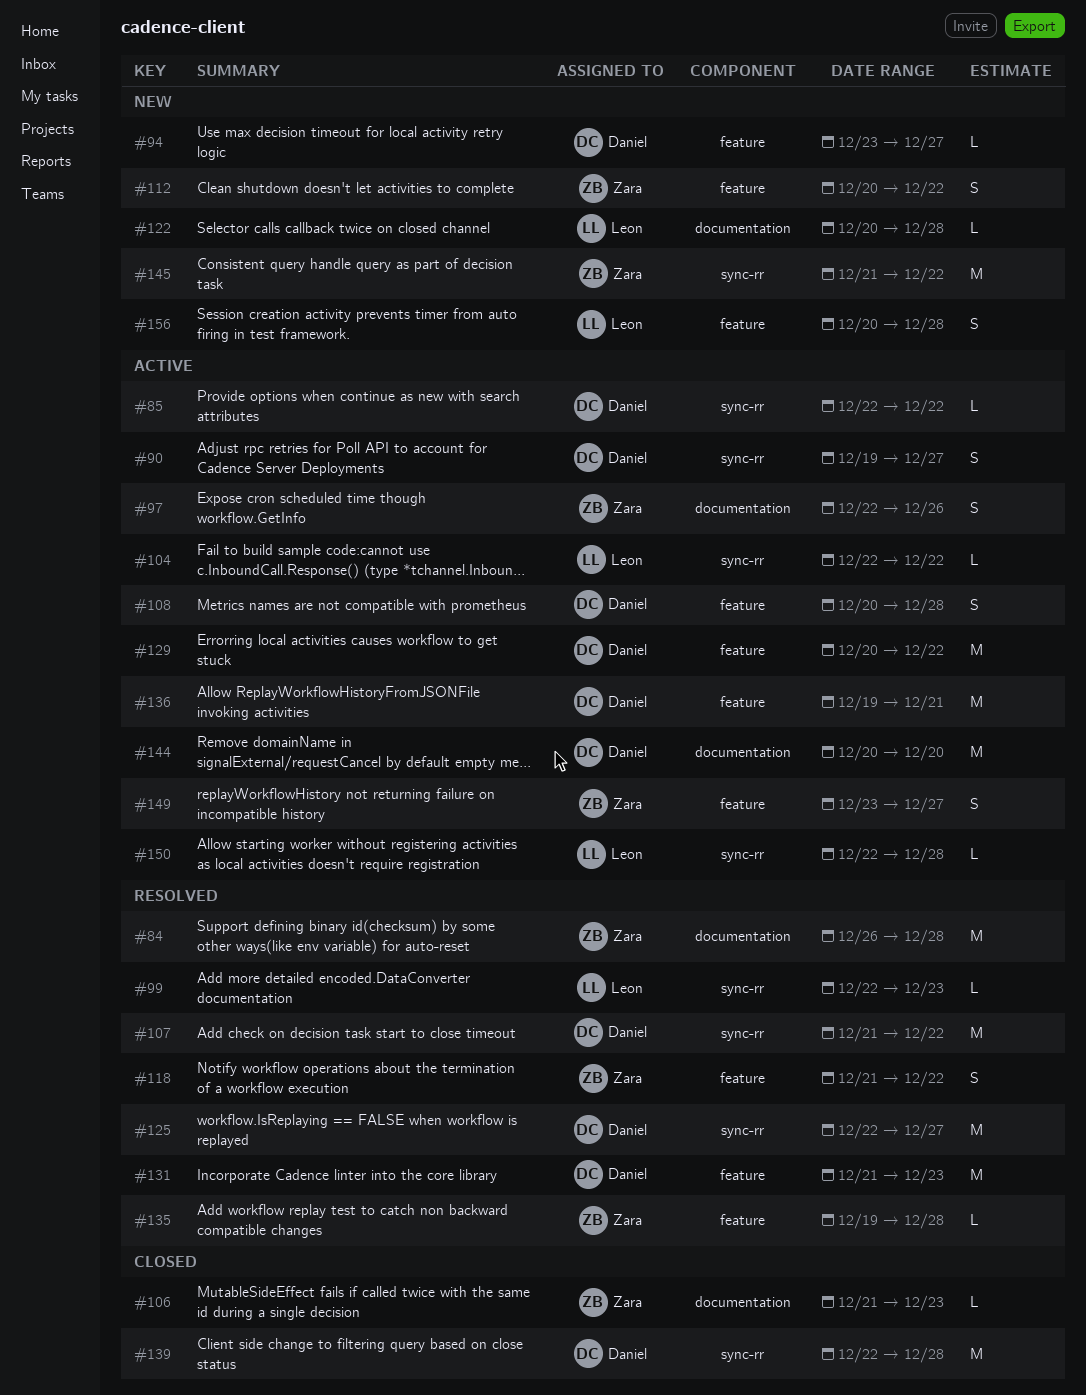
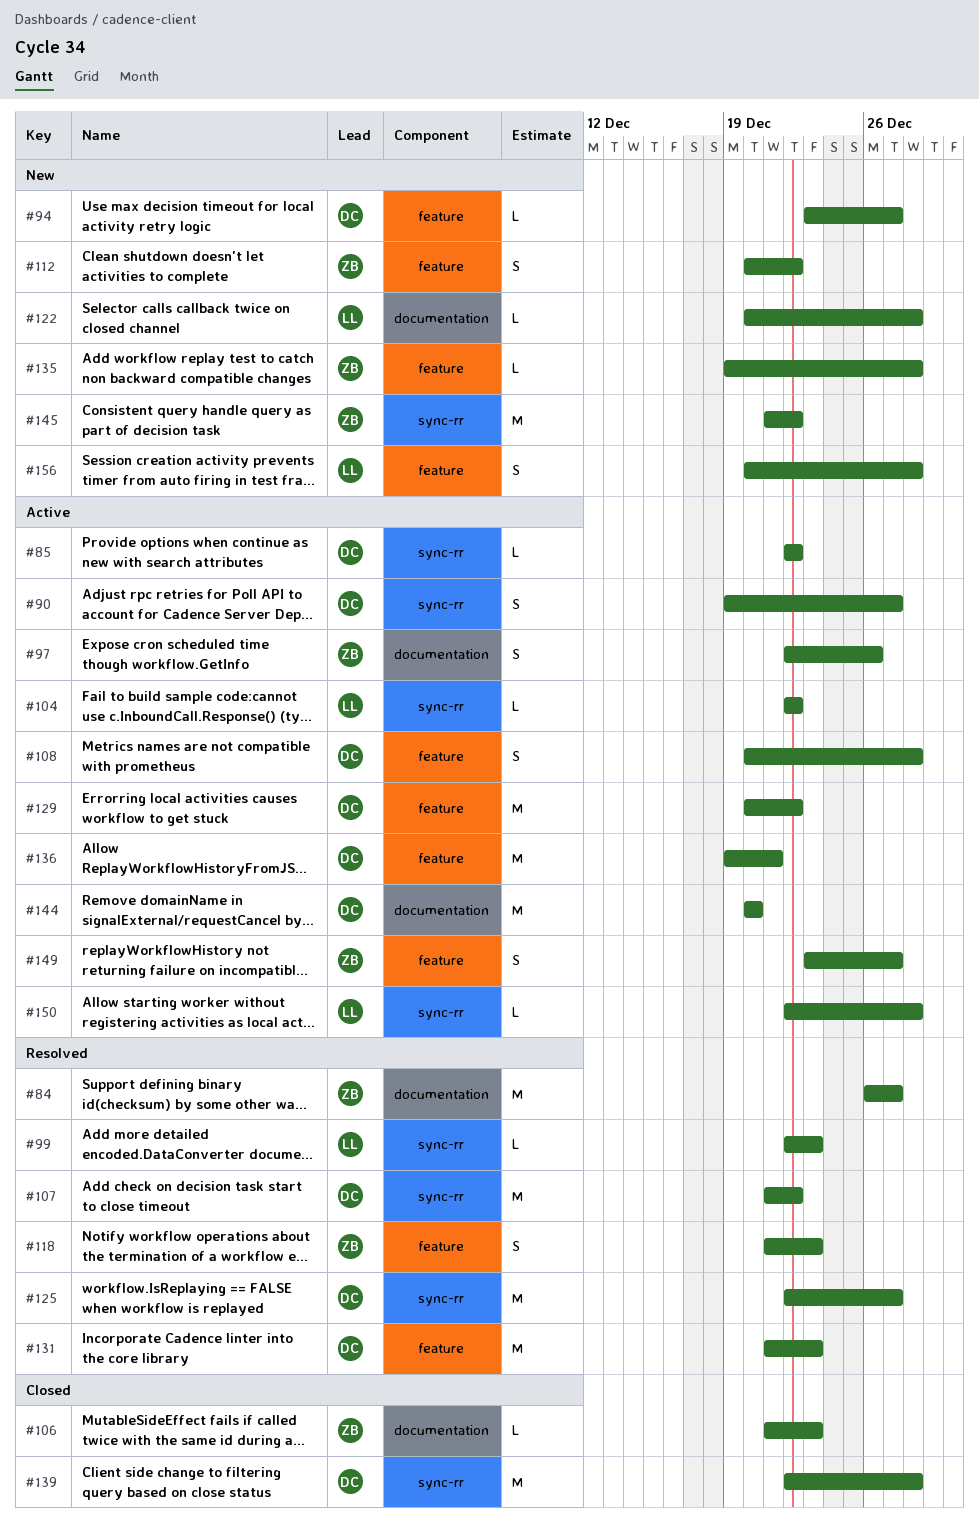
#84, due: Dec 28 -> Dec 27
#118, due: Dec 22 -> Dec 23
#135, status: Resolved -> New

